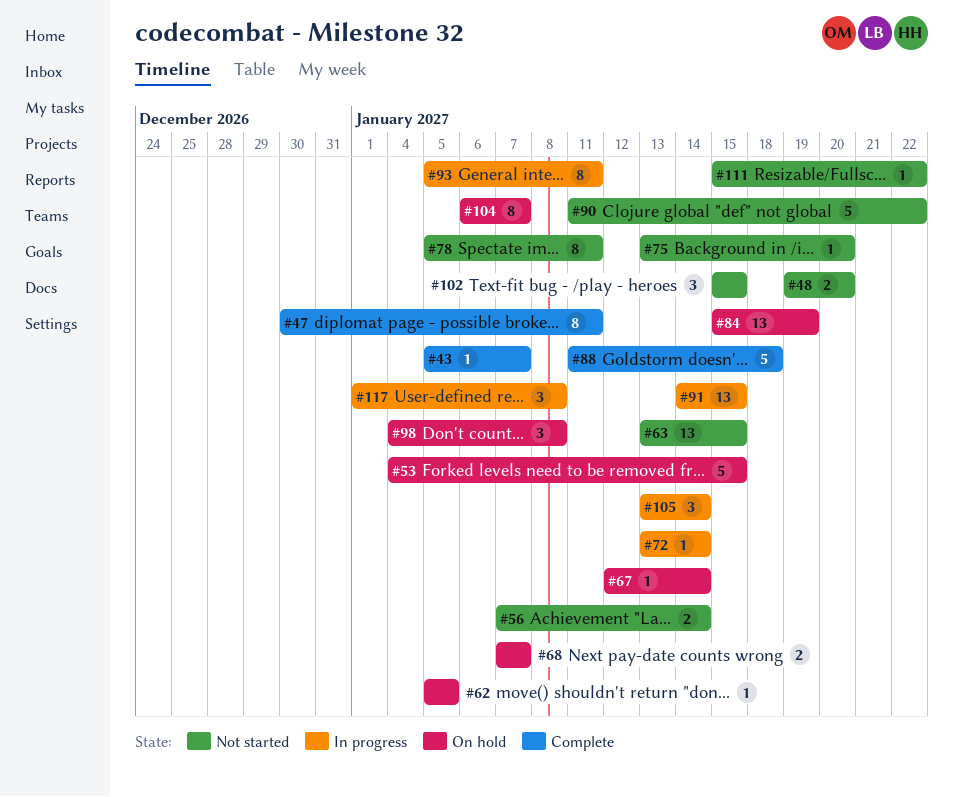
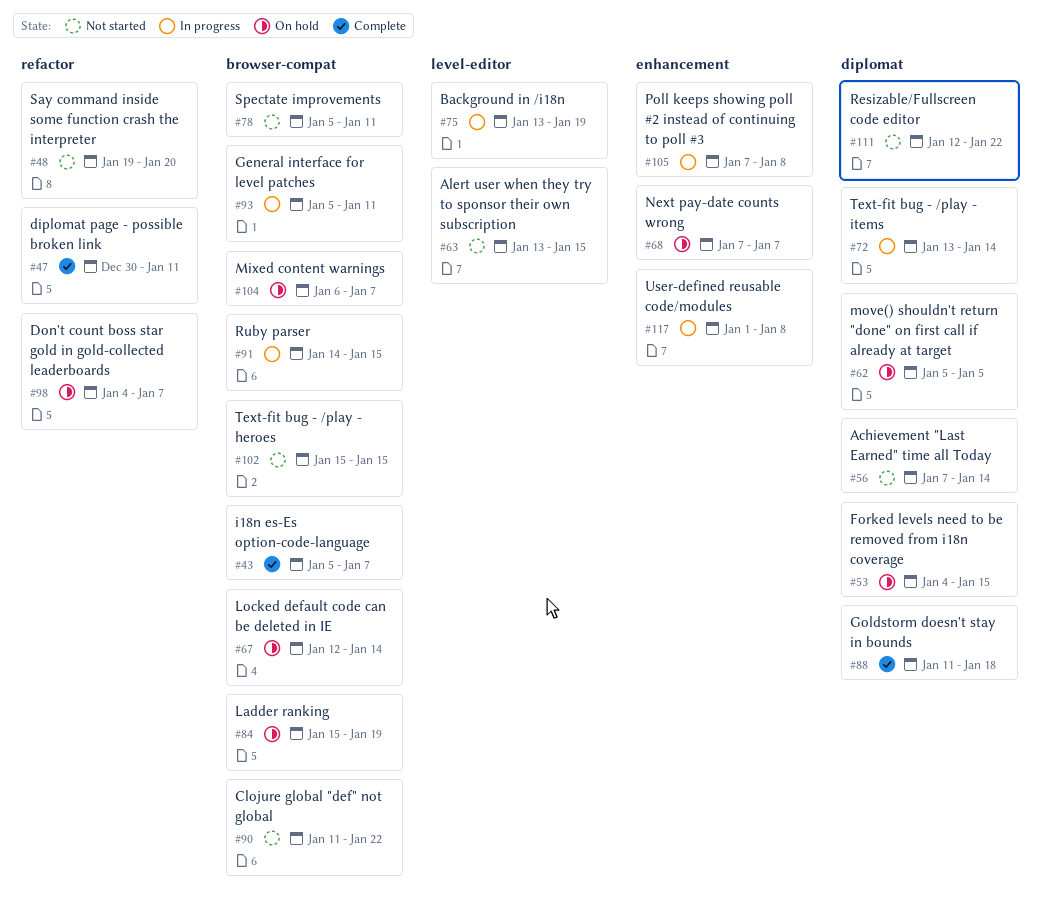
#75, status: Not started -> In progress
#75, due: Jan 20 -> Jan 19
#98, due: Jan 8 -> Jan 7
#105, start: Jan 13 -> Jan 7
#105, due: Jan 14 -> Jan 8
#111, start: Jan 15 -> Jan 12

